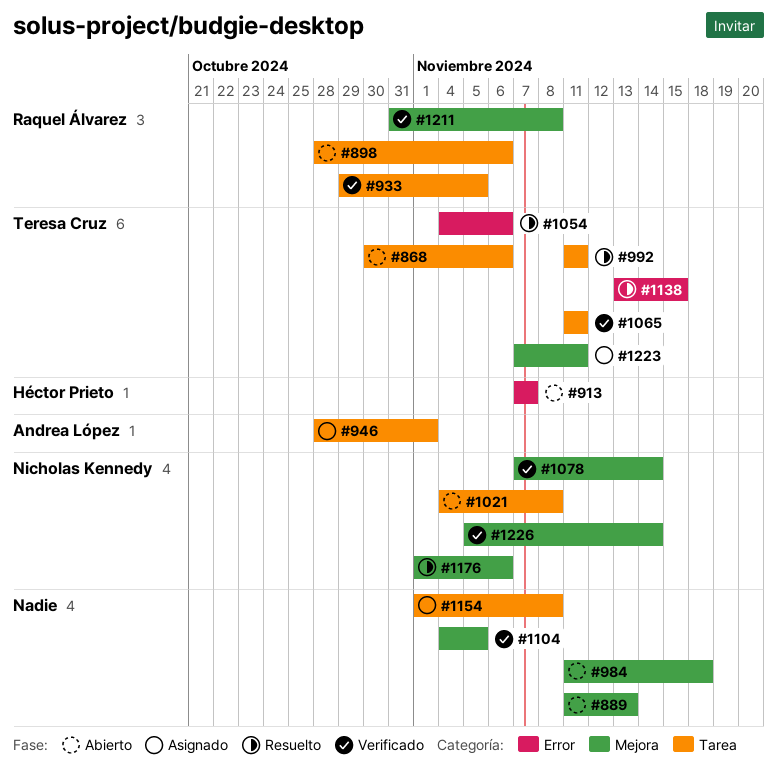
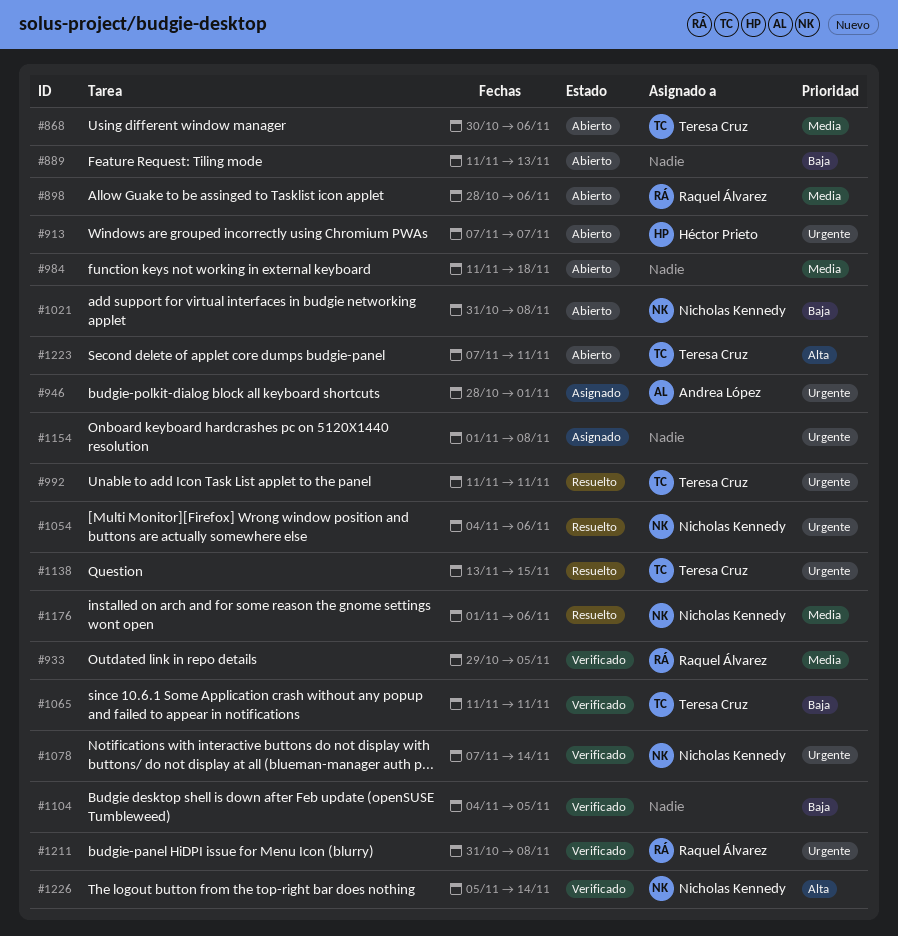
#1021, start: Nov 4 -> Oct 31
#1054, owner: Teresa Cruz -> Nicholas Kennedy
#1223, status: Asignado -> Abierto

